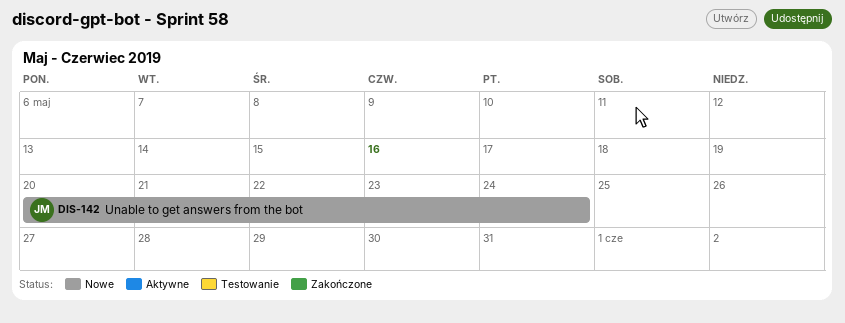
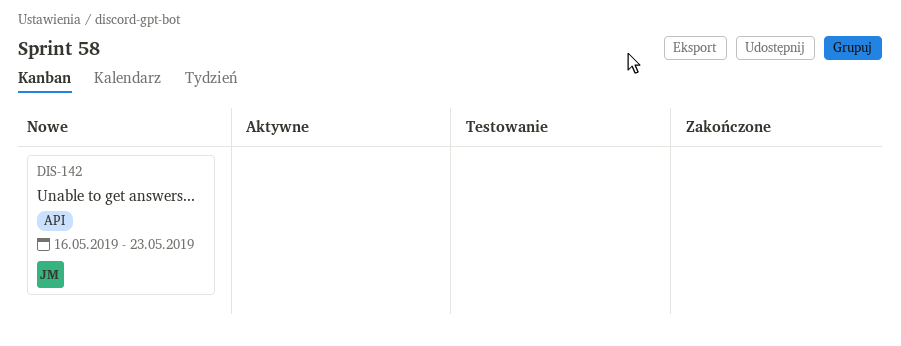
DIS-142, start: May 20 -> May 16
DIS-142, due: May 24 -> May 23

